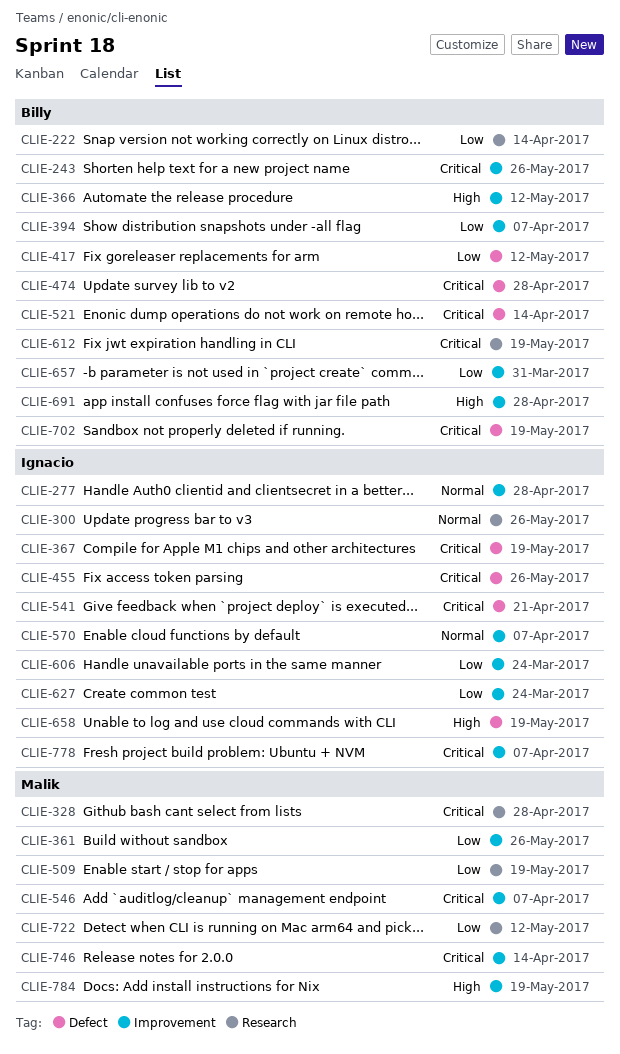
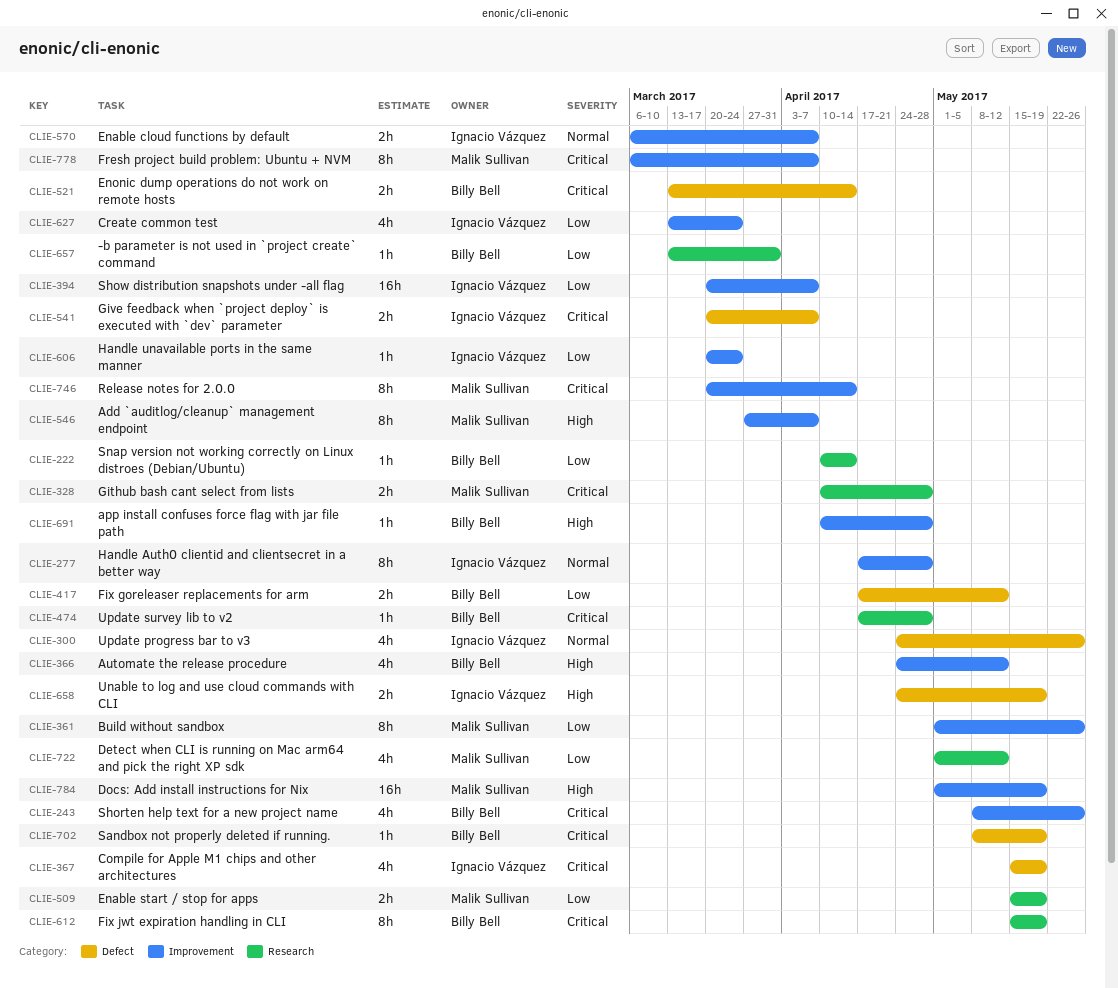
CLIE-300, label: Research -> Defect
CLIE-394, owner: Billy Bell -> Ignacio Vázquez
CLIE-455: present -> none
CLIE-474, label: Defect -> Research
CLIE-541, due: Apr 21 -> Apr 7
CLIE-546, priority: Critical -> High
CLIE-657, label: Improvement -> Research
CLIE-778, owner: Ignacio Vázquez -> Malik Sullivan

